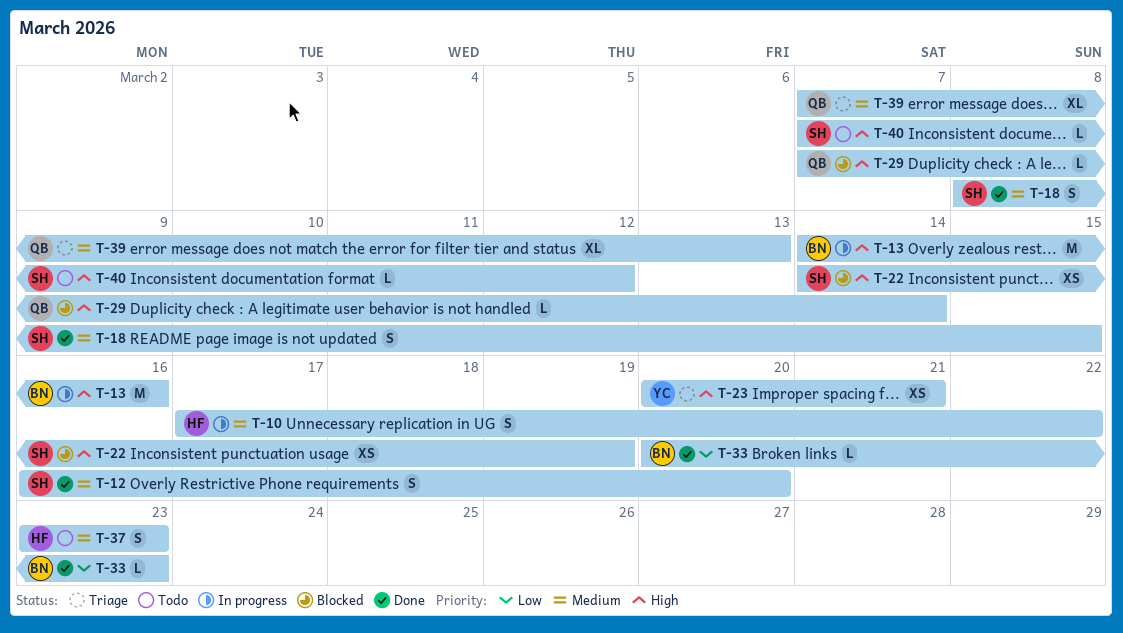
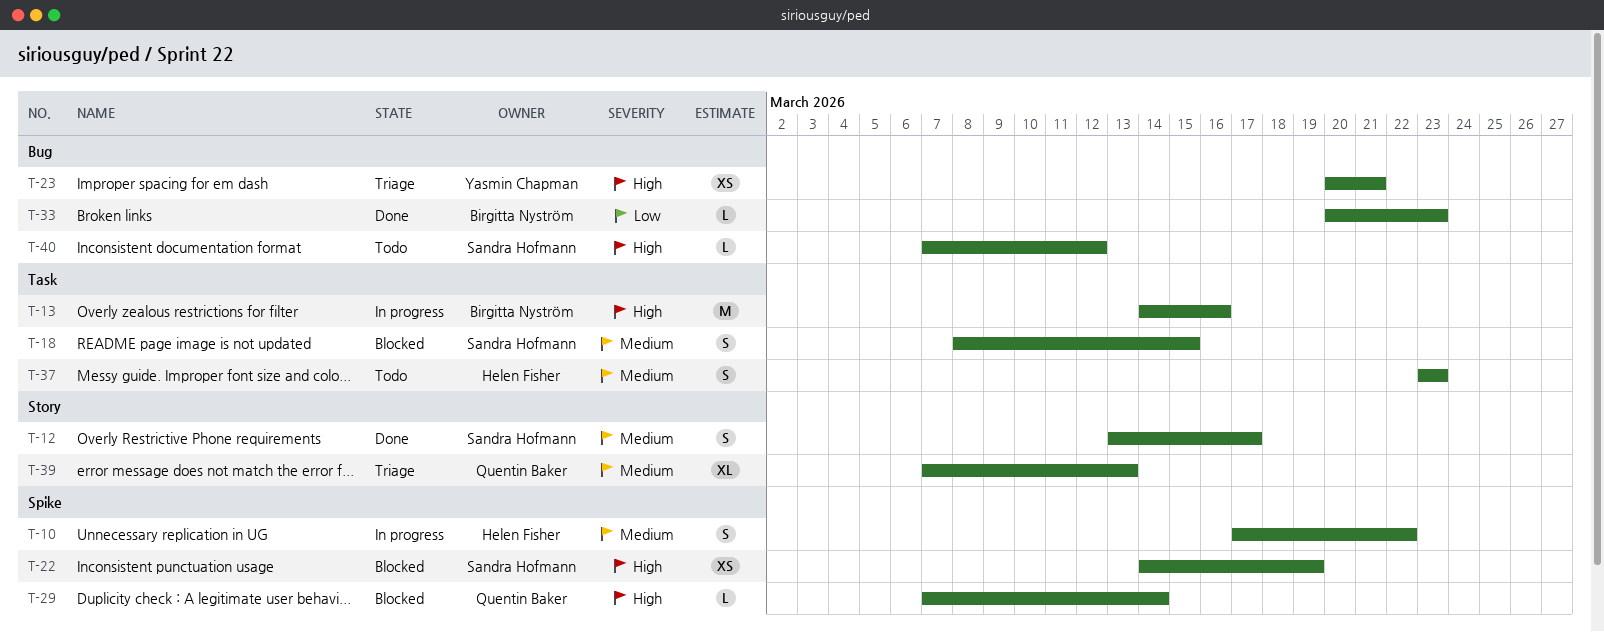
T-12, start: Mar 16 -> Mar 13
T-12, due: Mar 20 -> Mar 17
T-18, status: Done -> Blocked

